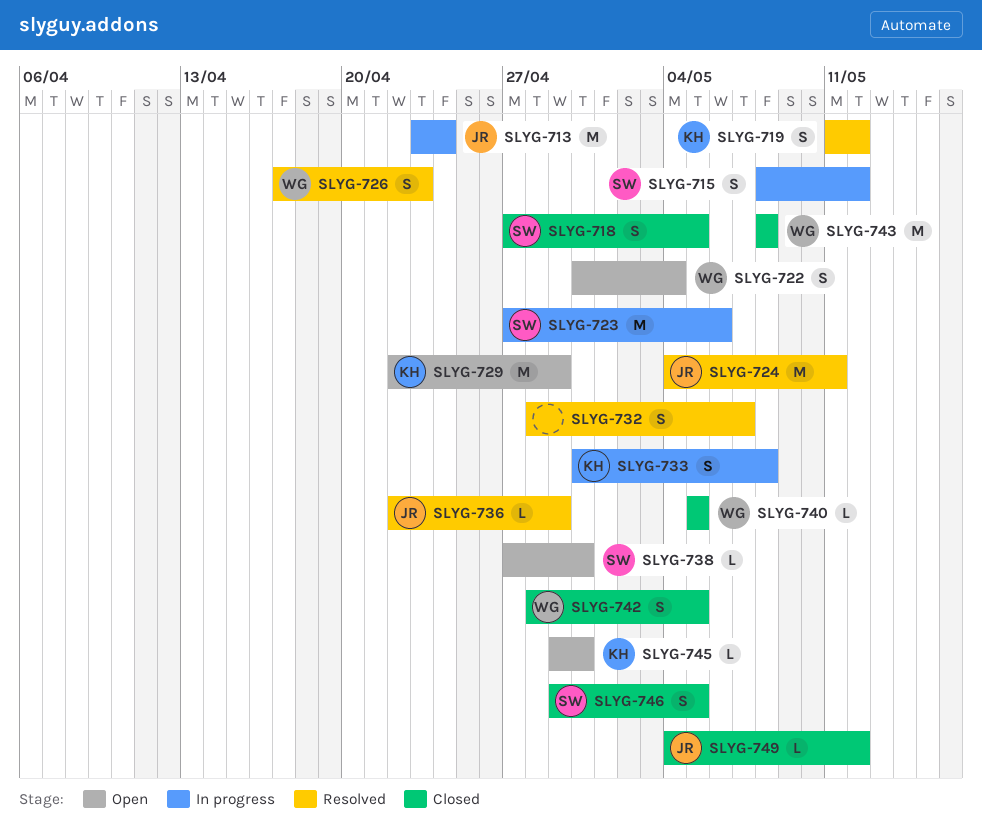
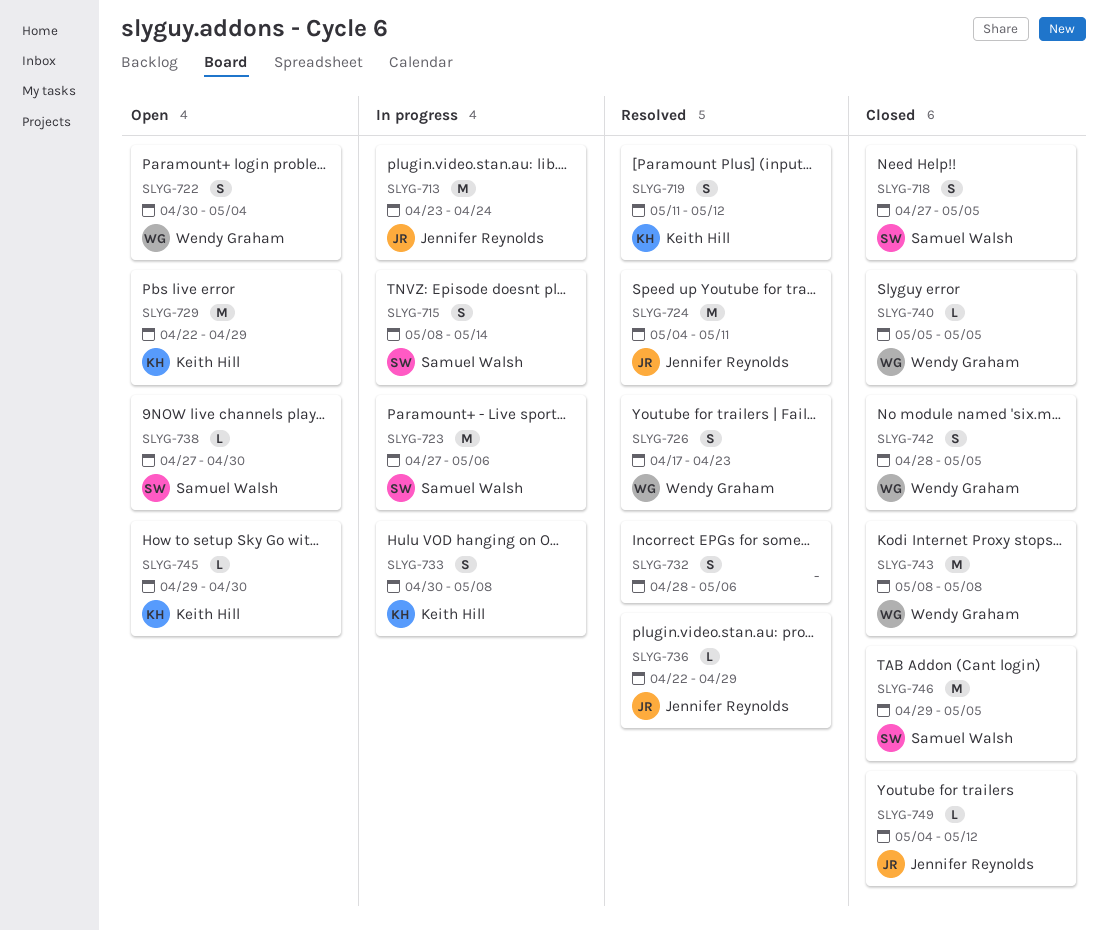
SLYG-715, due: May 12 -> May 14
SLYG-732, due: May 7 -> May 6
SLYG-746, estimate: S -> M

